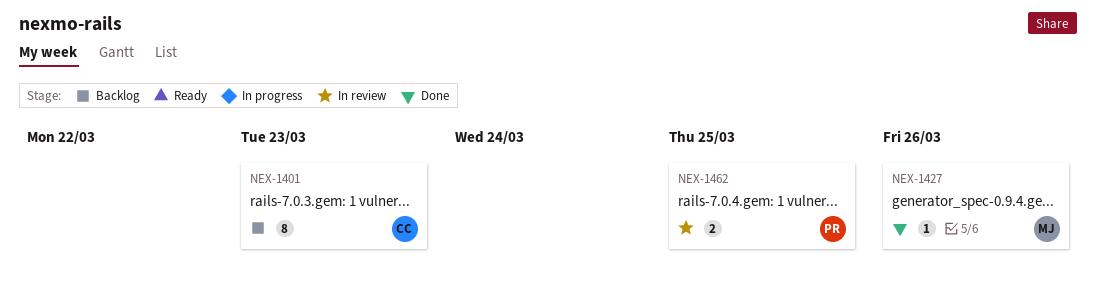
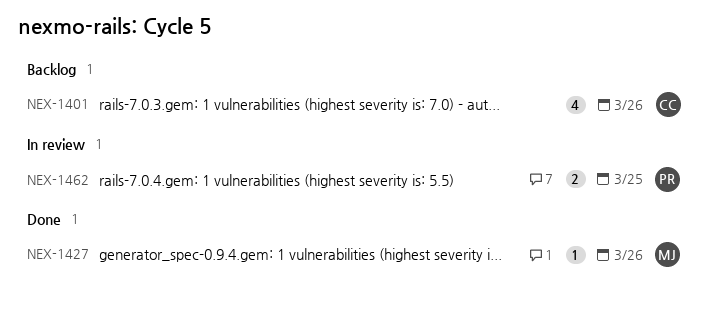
NEX-1401, estimate: 8 -> 4
NEX-1401, due: Mar 23 -> Mar 26

